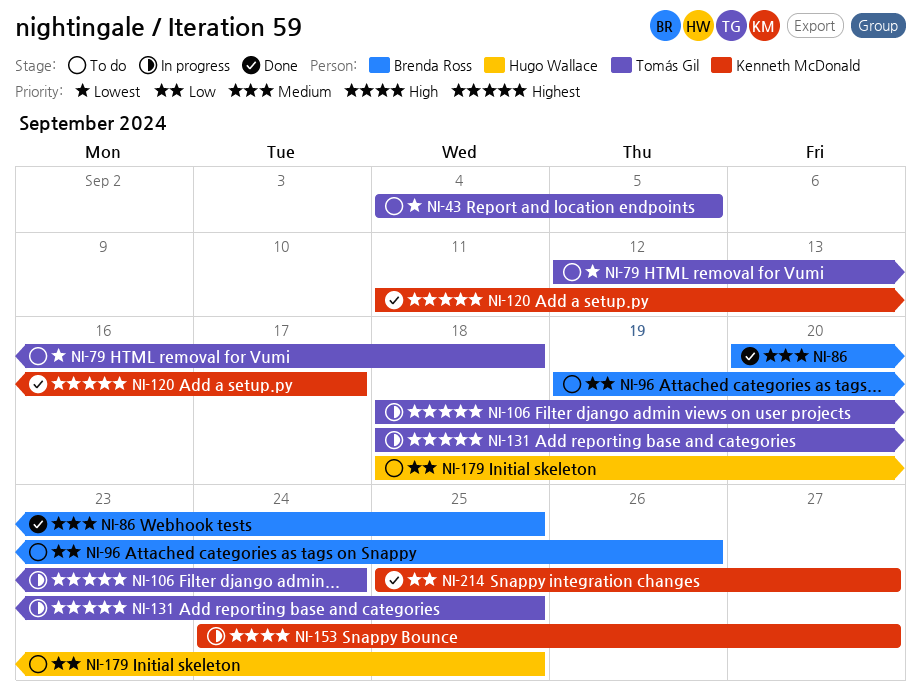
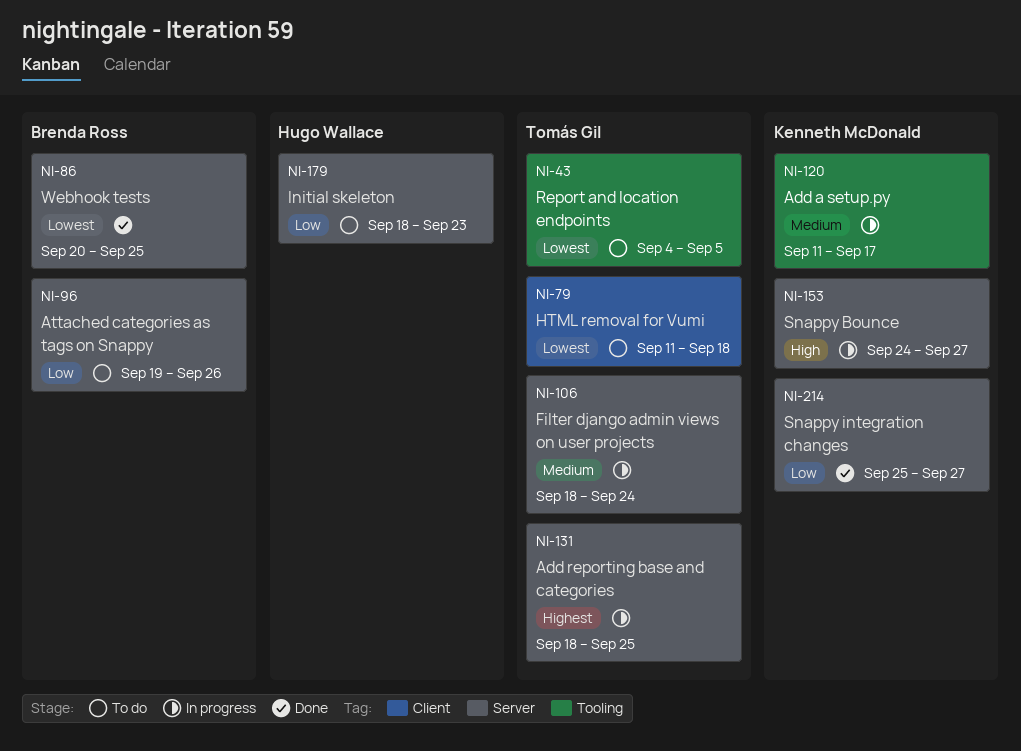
NI-79, start: Sep 12 -> Sep 11
NI-86, priority: Medium -> Lowest
NI-106, priority: Highest -> Medium
NI-120, status: Done -> In progress
NI-120, priority: Highest -> Medium
NI-179, due: Sep 25 -> Sep 23

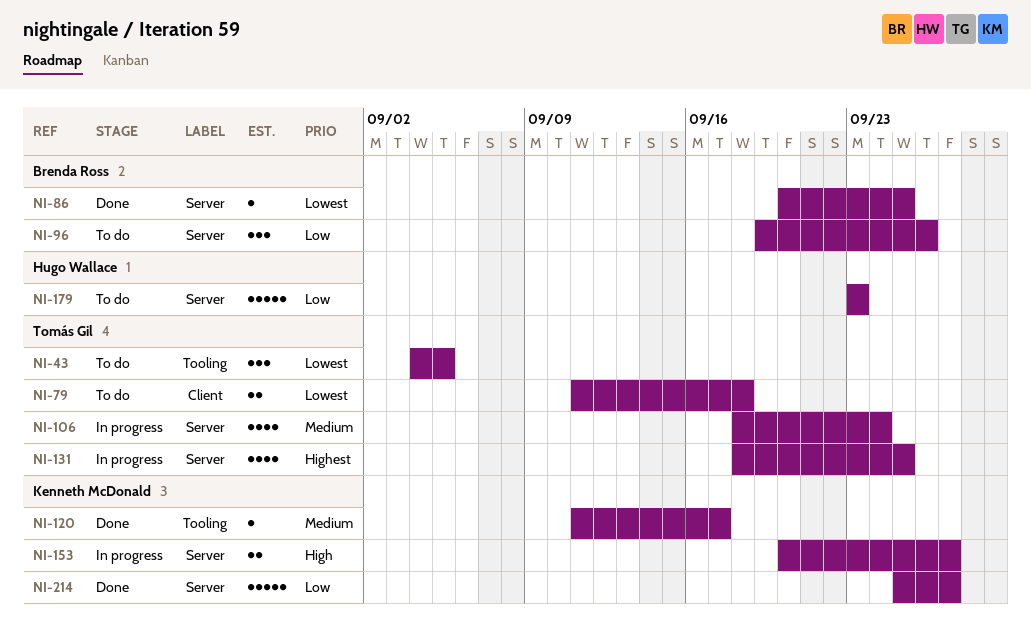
NI-120, status: In progress -> Done
NI-153, start: Sep 24 -> Sep 20
NI-179, start: Sep 18 -> Sep 23

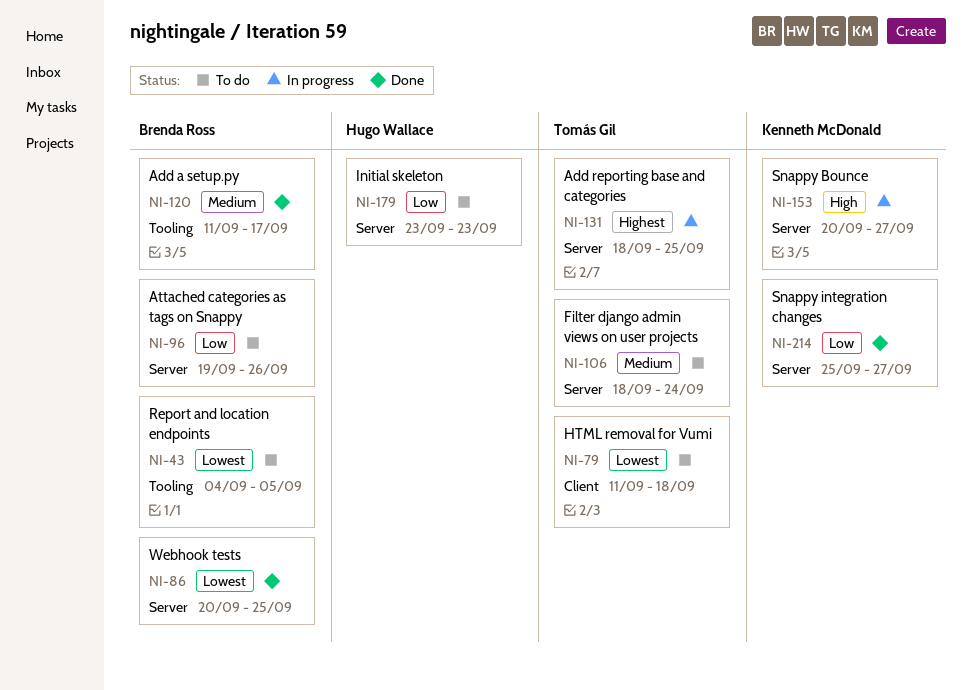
NI-43, owner: Tomás Gil -> Brenda Ross
NI-106, status: In progress -> To do
NI-120, owner: Kenneth McDonald -> Brenda Ross

